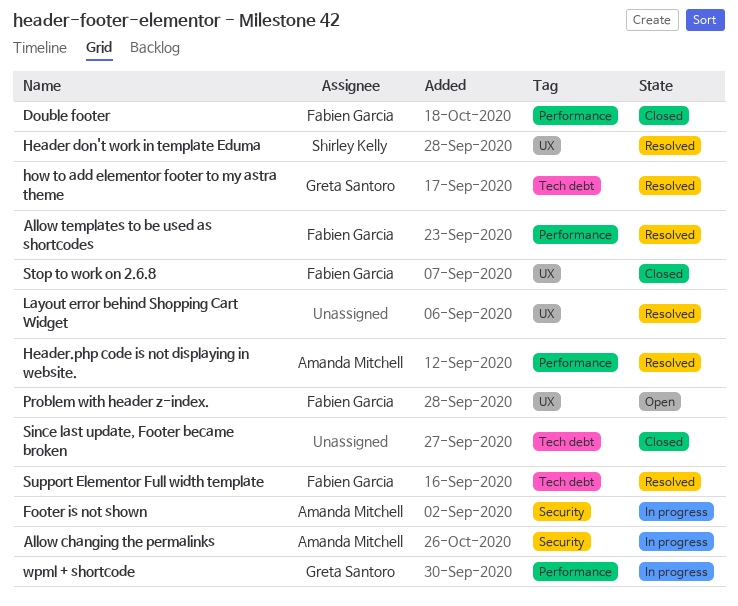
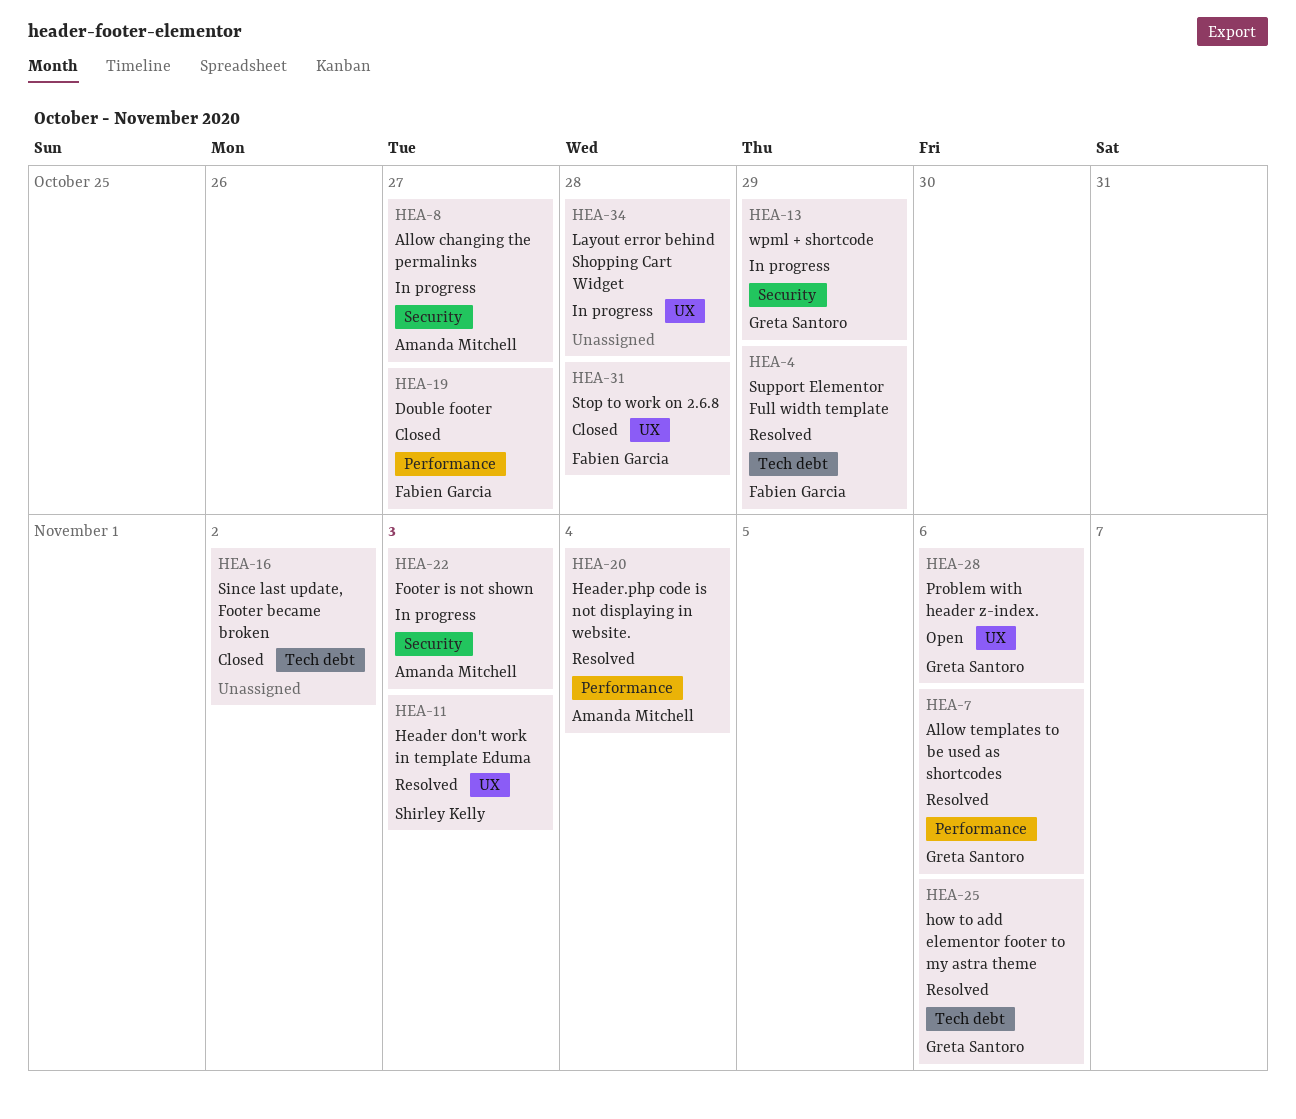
Allow templates to be used as shortcodes, owner: Fabien Garcia -> Greta Santoro
Layout error behind Shopping Cart Widget, status: Resolved -> In progress
Problem with header z-index., owner: Fabien Garcia -> Greta Santoro
wpml + shortcode, label: Performance -> Security

